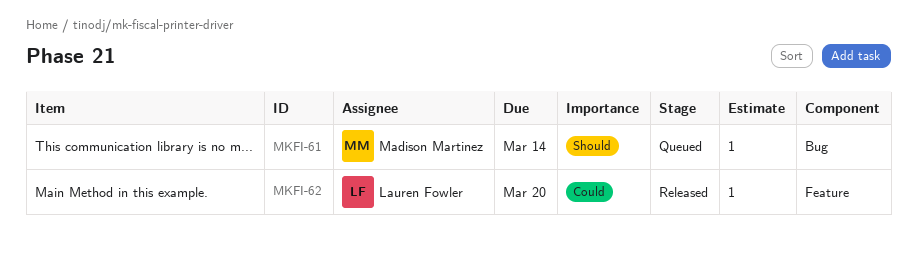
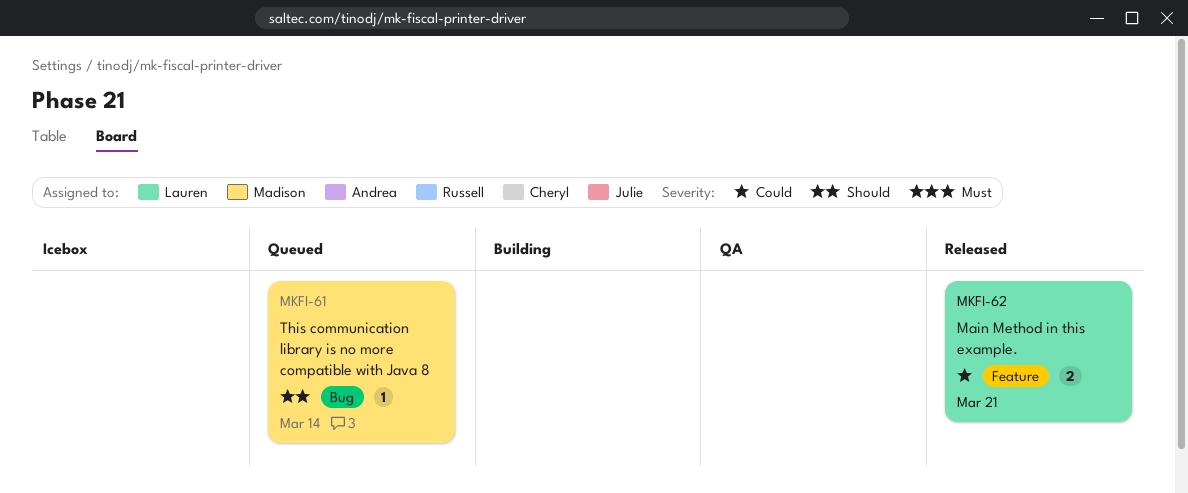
MKFI-62, estimate: 1 -> 2
MKFI-62, due: Mar 20 -> Mar 21

